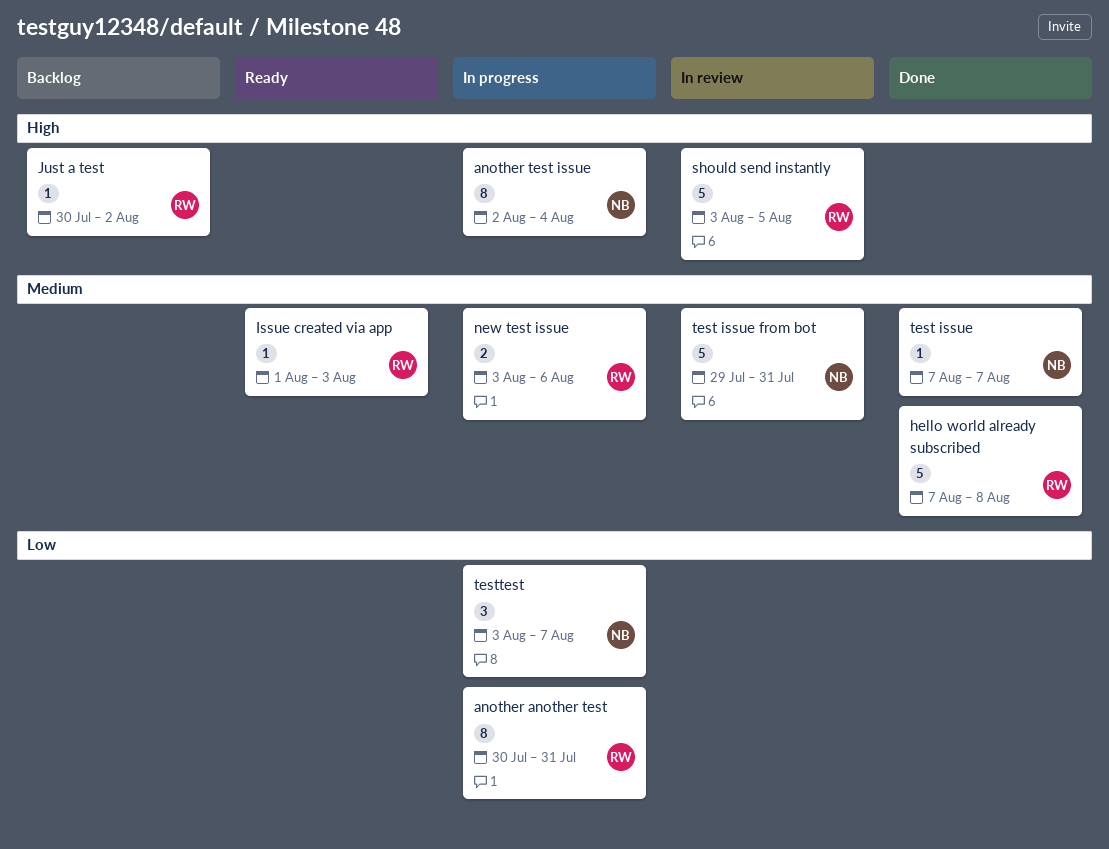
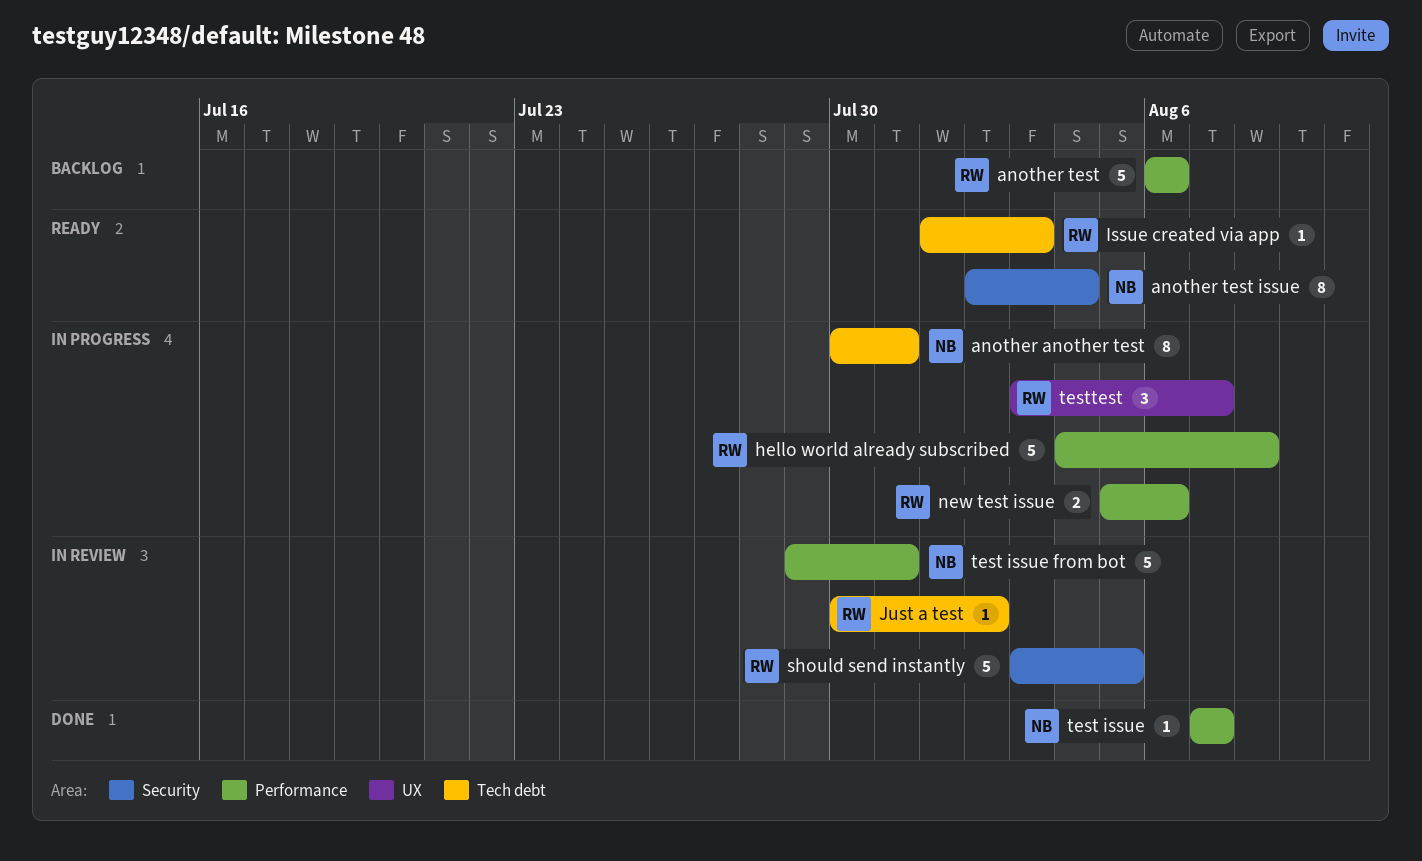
another another test, owner: RW -> NB
another test: none -> present
another test issue, status: In progress -> Ready
hello world already subscribed, status: Done -> In progress
hello world already subscribed, start: Aug 7 -> Aug 4
Just a test, status: Backlog -> In review
new test issue, start: Aug 3 -> Aug 5
testtest, owner: NB -> RW

